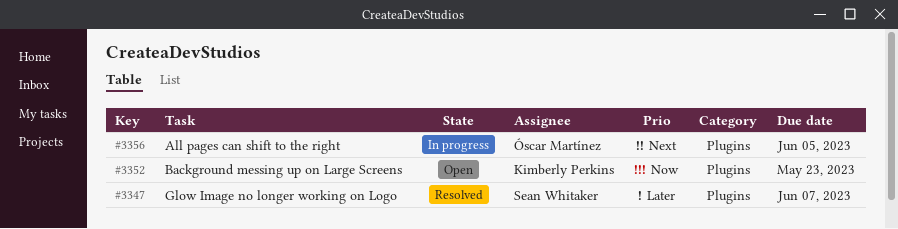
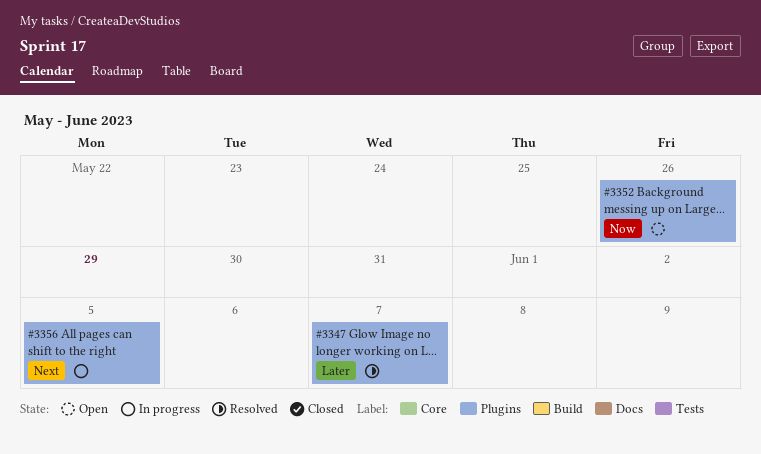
#3352, due: May 23 -> May 26

